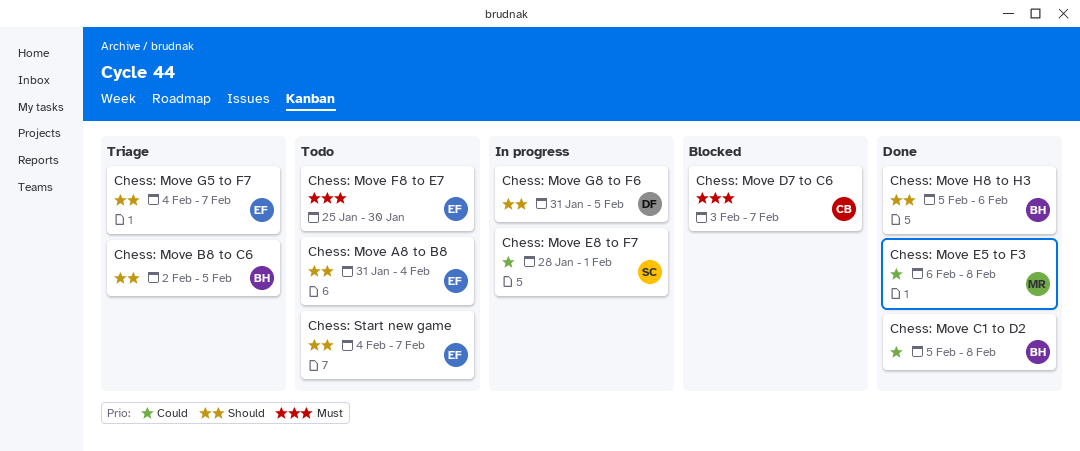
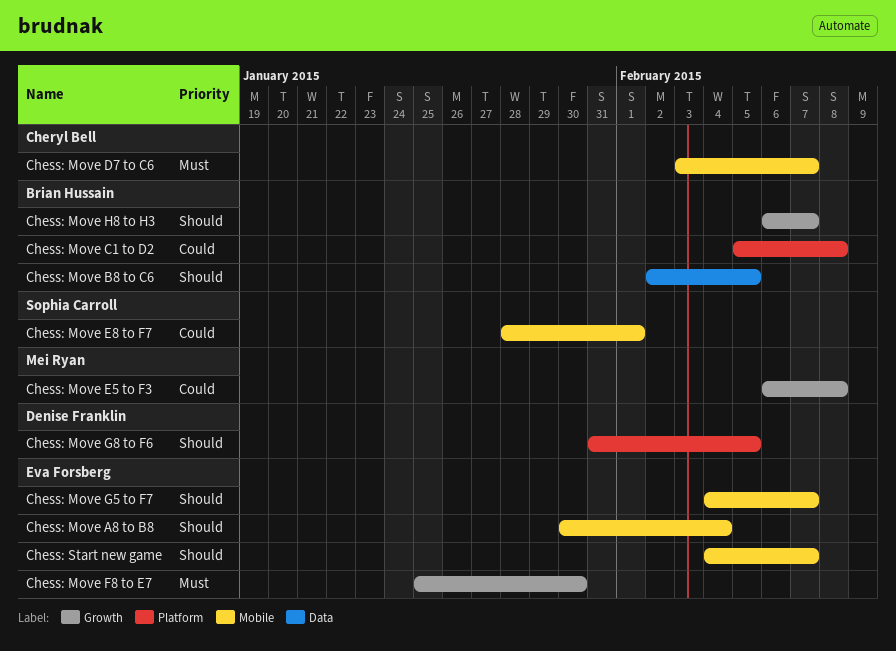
Chess: Move A8 to B8, start: Jan 31 -> Jan 30
Chess: Move H8 to H3, start: Feb 5 -> Feb 6
Chess: Move H8 to H3, due: Feb 6 -> Feb 7

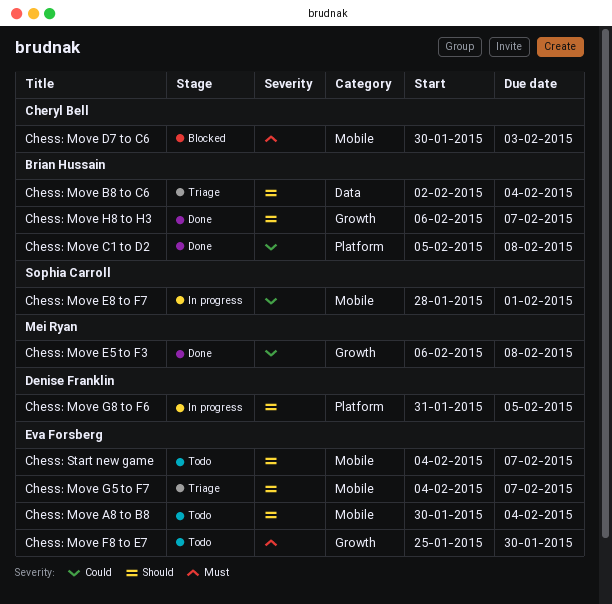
Chess: Move B8 to C6, due: Feb 5 -> Feb 4
Chess: Move D7 to C6, start: Feb 3 -> Jan 30
Chess: Move D7 to C6, due: Feb 7 -> Feb 3

